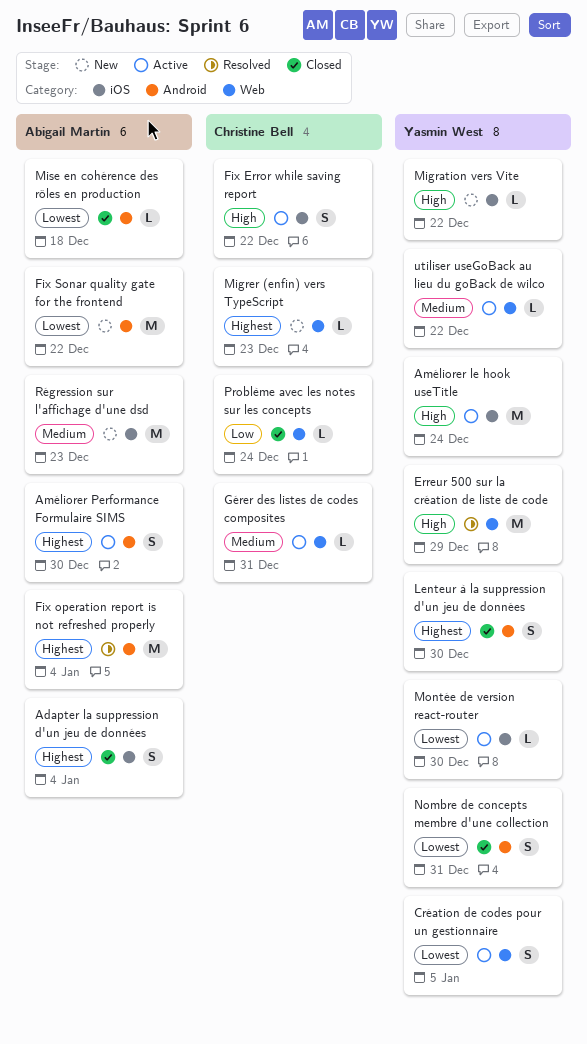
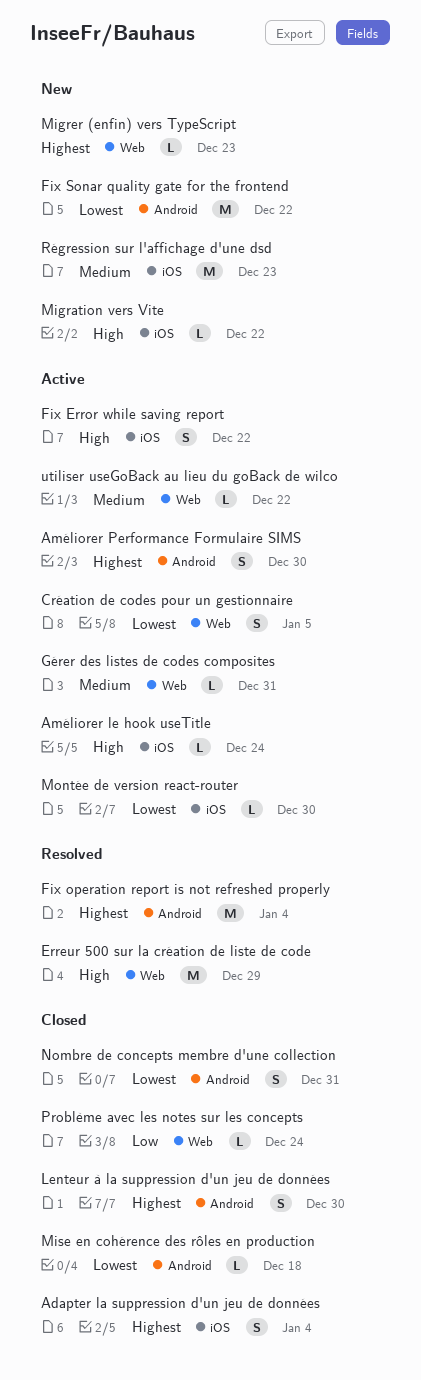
Améliorer le hook useTitle, estimate: M -> L

